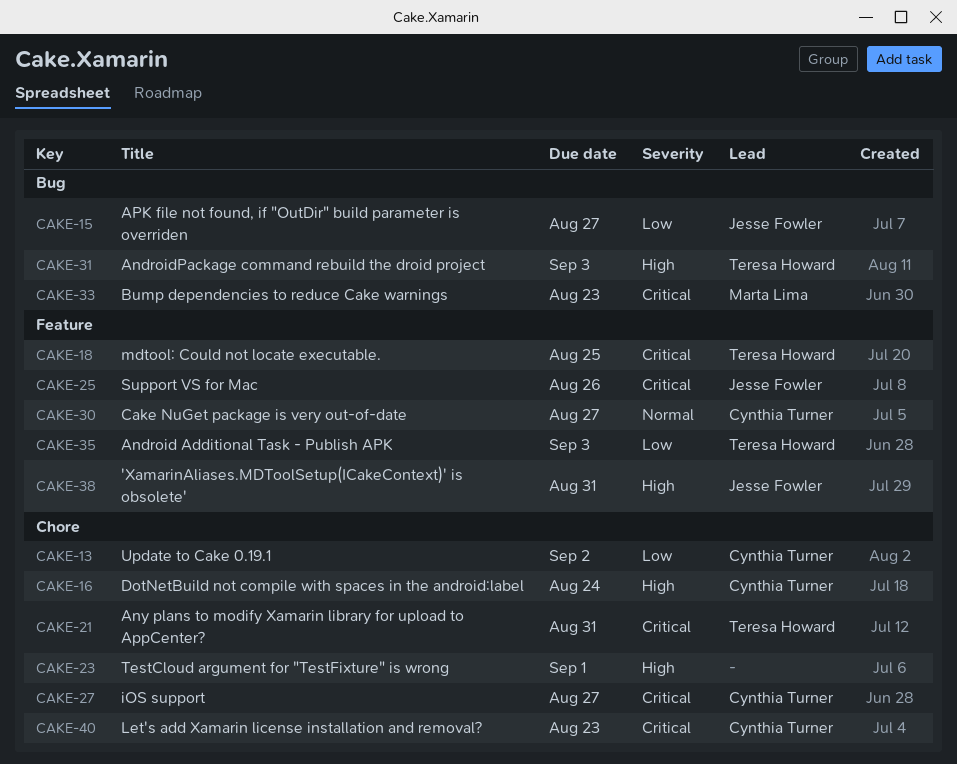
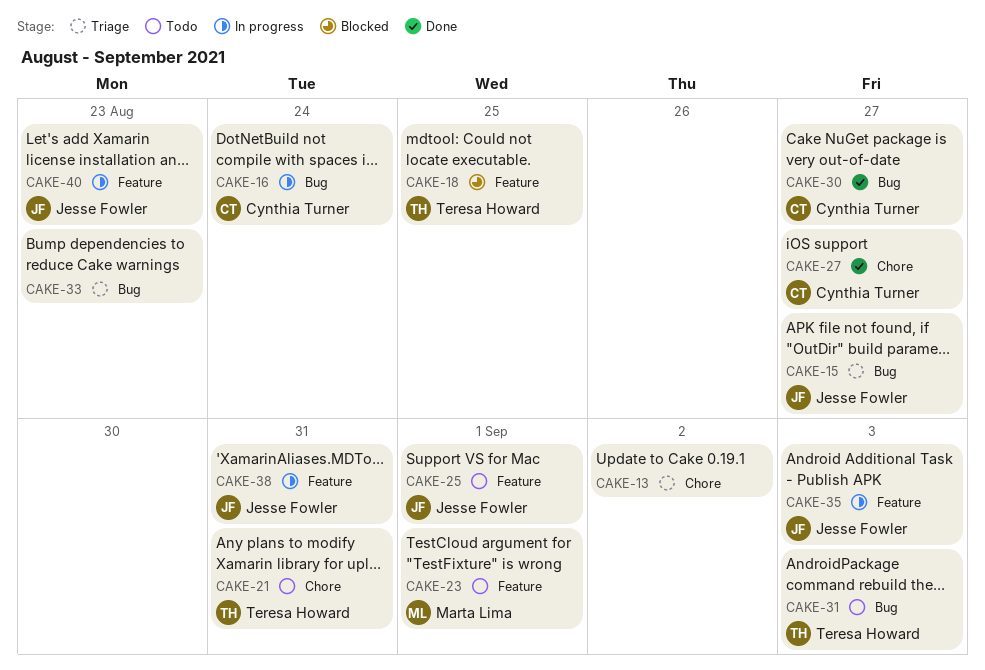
CAKE-13, owner: Cynthia Turner -> none
CAKE-16, label: Chore -> Bug
CAKE-23, owner: none -> Marta Lima
CAKE-23, label: Chore -> Feature
CAKE-25, due: Aug 26 -> Sep 1
CAKE-30, label: Feature -> Bug
CAKE-33, owner: Marta Lima -> none
CAKE-35, owner: Teresa Howard -> Jesse Fowler
CAKE-40, owner: Cynthia Turner -> Jesse Fowler
CAKE-40, label: Chore -> Feature

